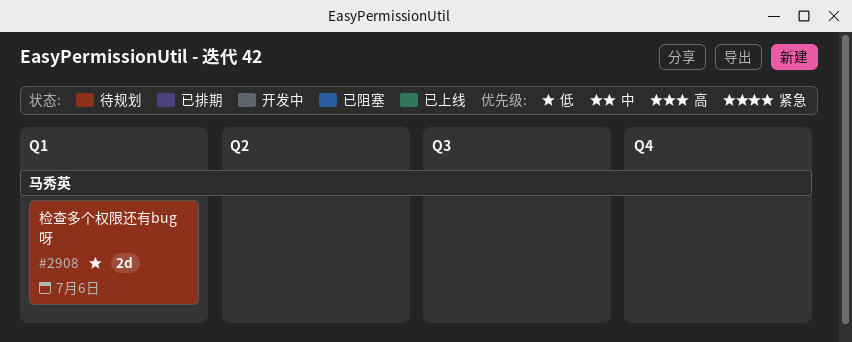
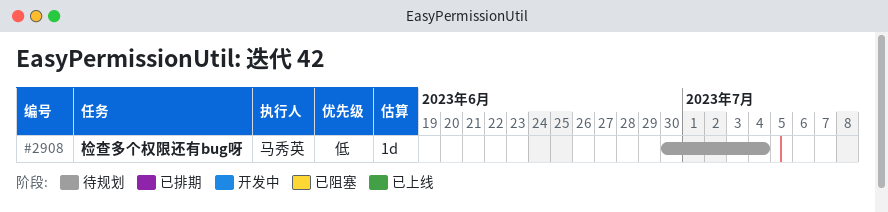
#2908, estimate: 2d -> 1d
#2908, due: Jul 6 -> Jul 4

